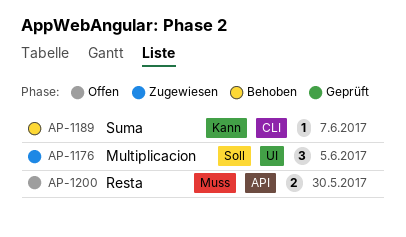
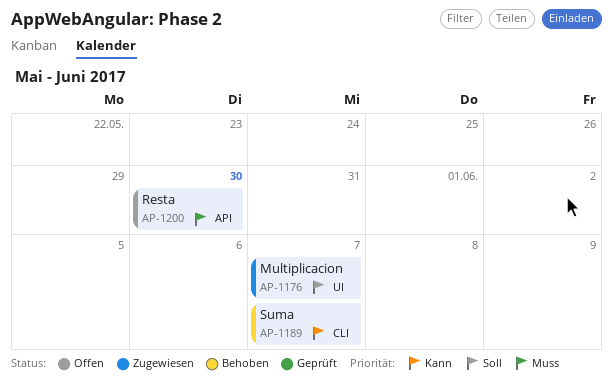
AP-1176, due: Jun 5 -> Jun 7

